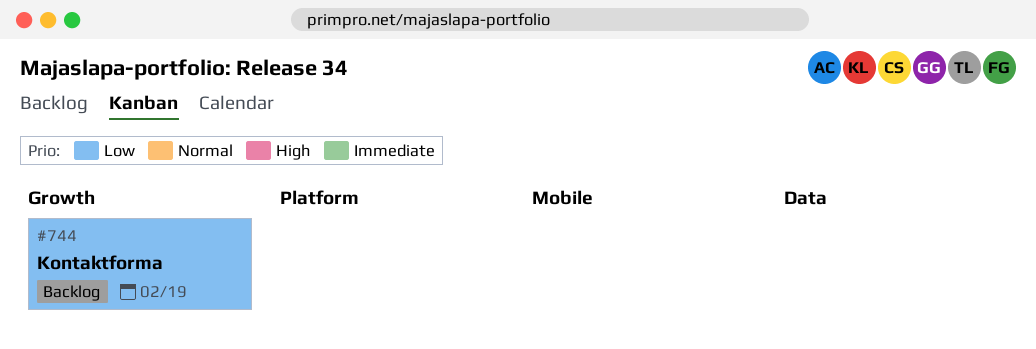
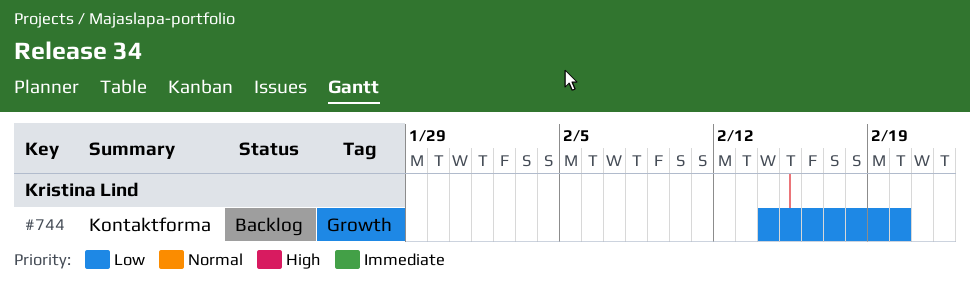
#744, due: Feb 19 -> Feb 20

